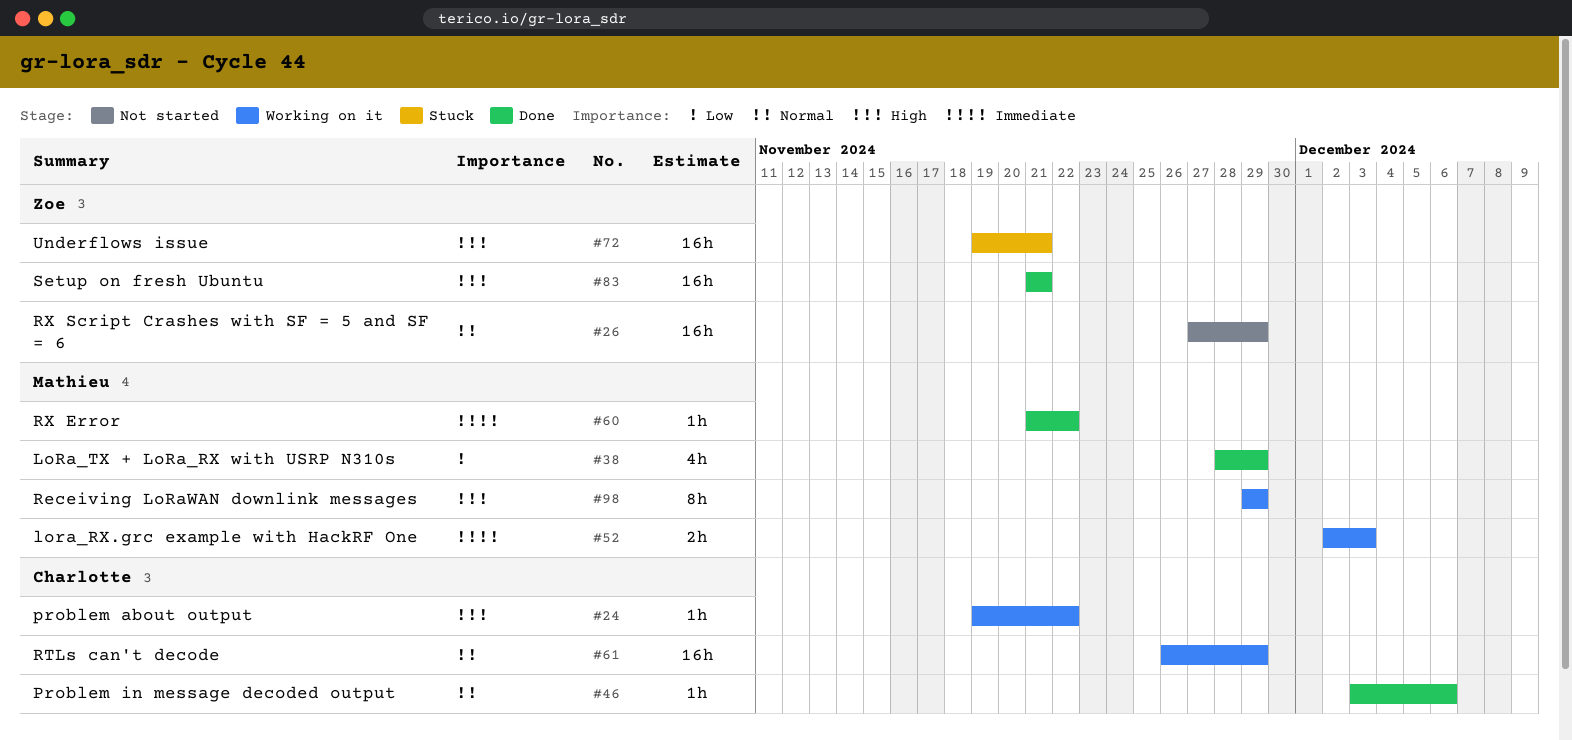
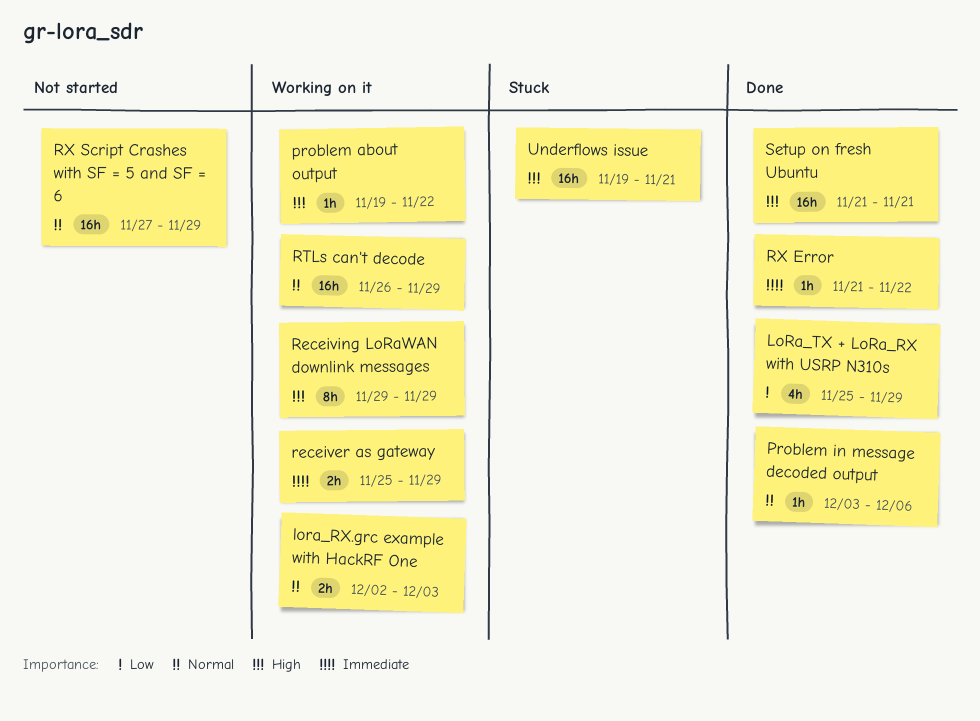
lora_RX.grc example with HackRF One, priority: Immediate -> Normal
LoRa_TX + LoRa_RX with USRP N310s, start: Nov 28 -> Nov 25
receiver as gateway: none -> present

